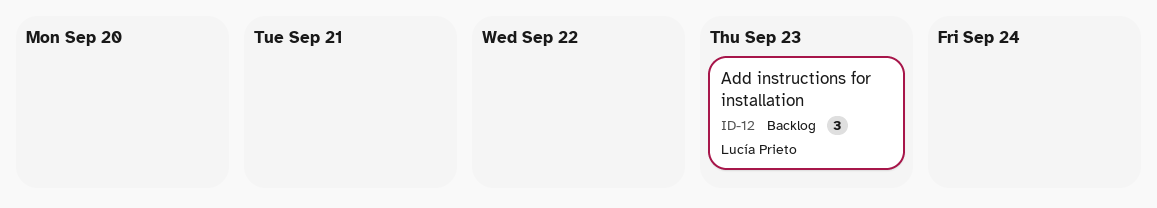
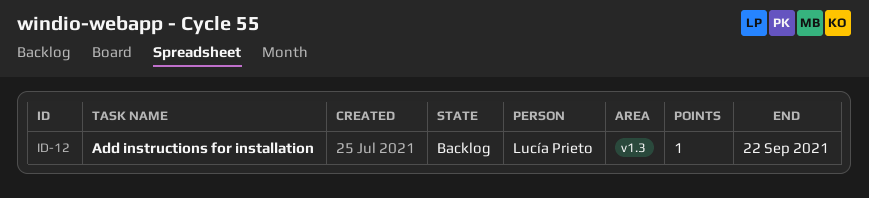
ID-12, estimate: 3 -> 1
ID-12, due: Sep 23 -> Sep 22

